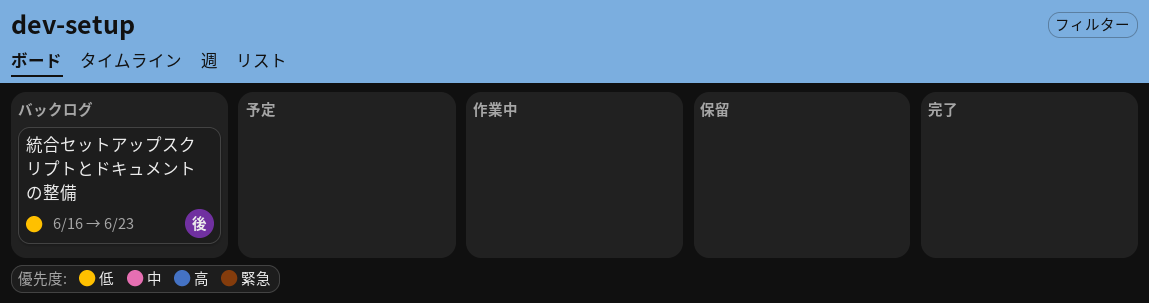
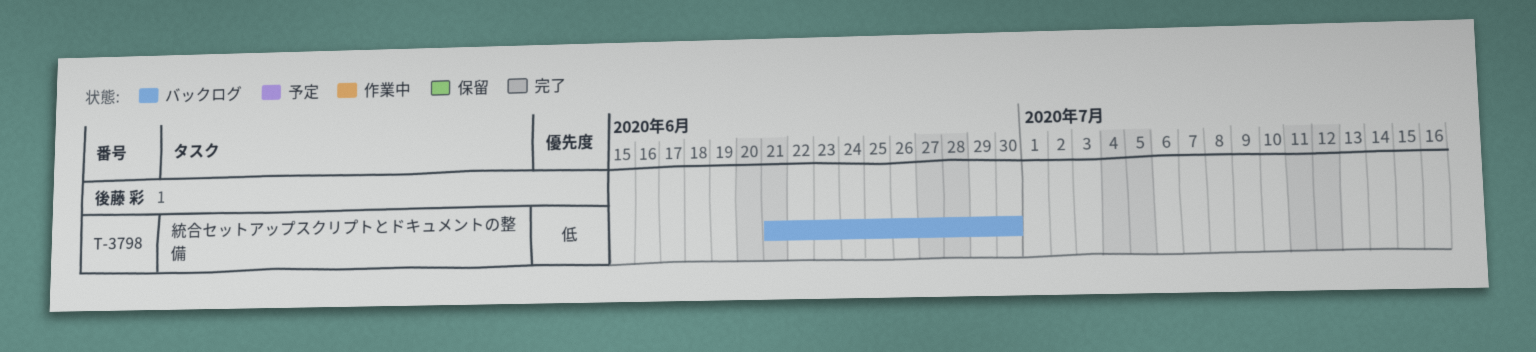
統合セットアップスクリプトとドキュメントの整備, start: Jun 16 -> Jun 21
統合セットアップスクリプトとドキュメントの整備, due: Jun 23 -> Jun 30

